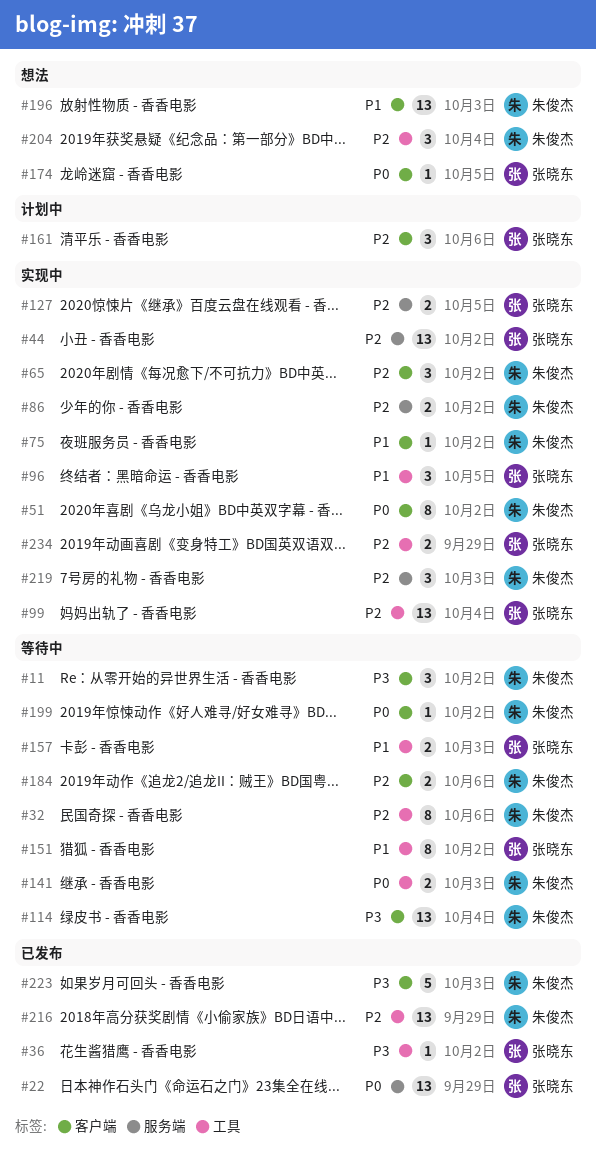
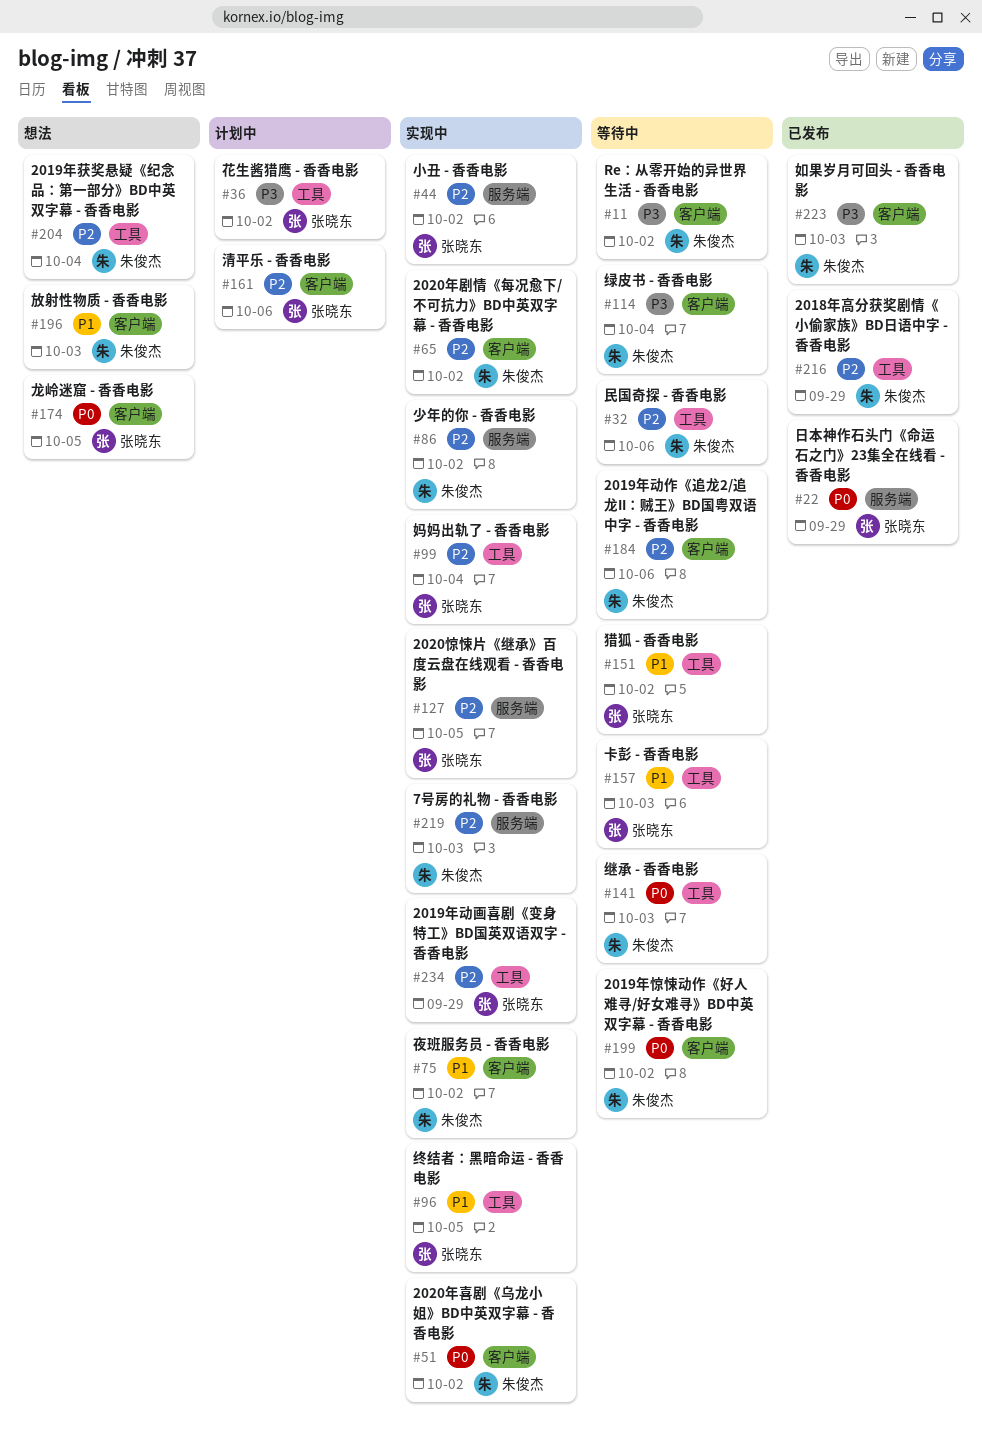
#36, status: 已发布 -> 计划中

